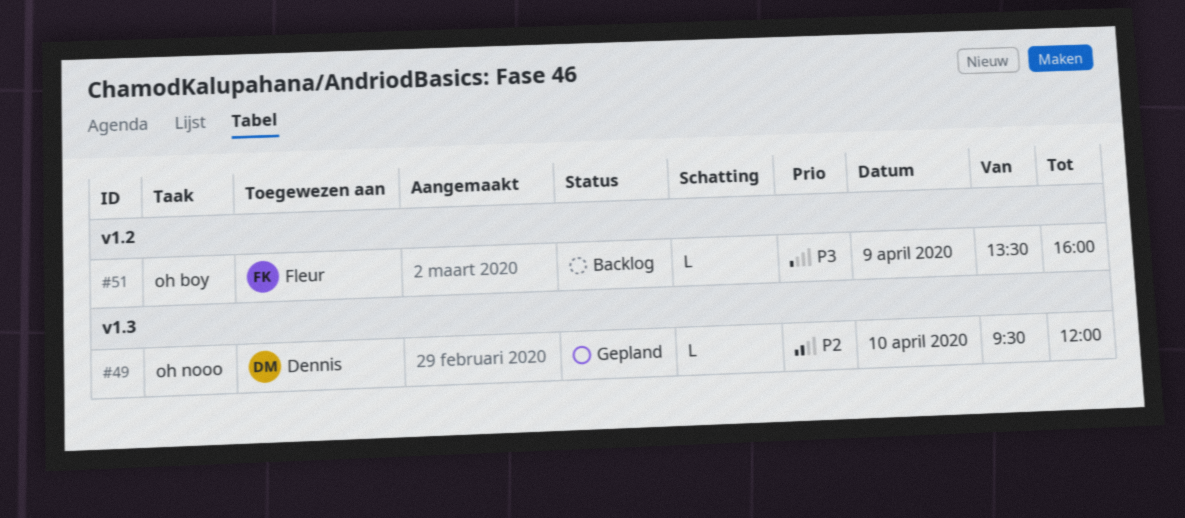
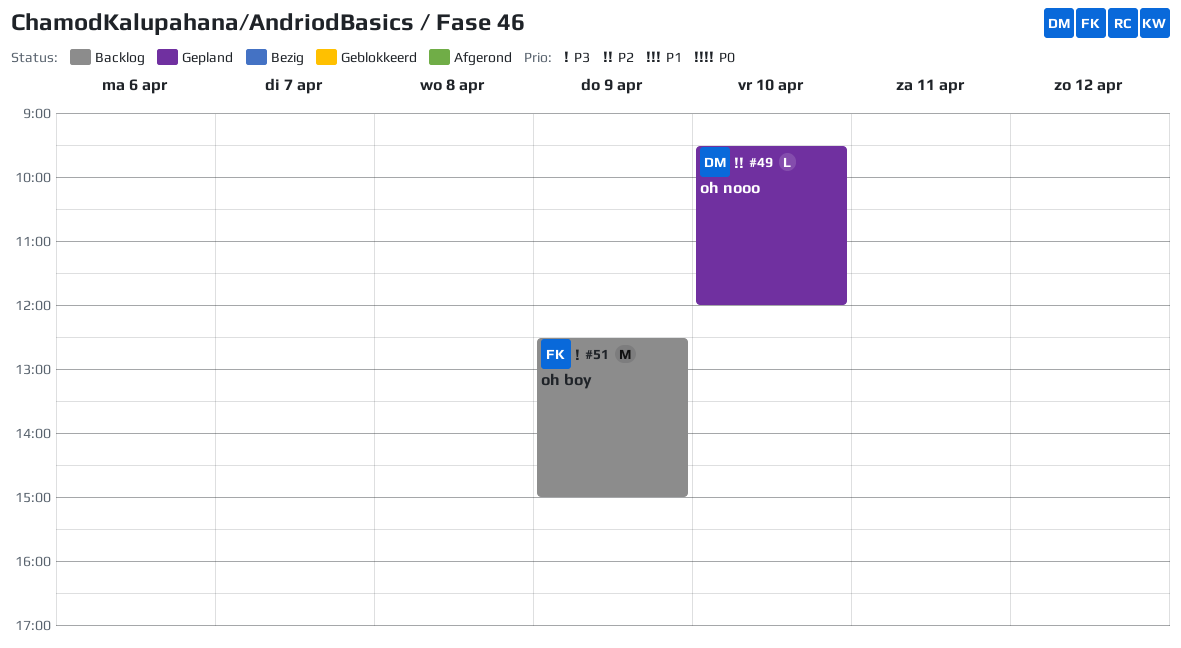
#51, estimate: L -> M
#51, begins: 13:30 -> 12:30
#51, ends: 16:00 -> 15:00

